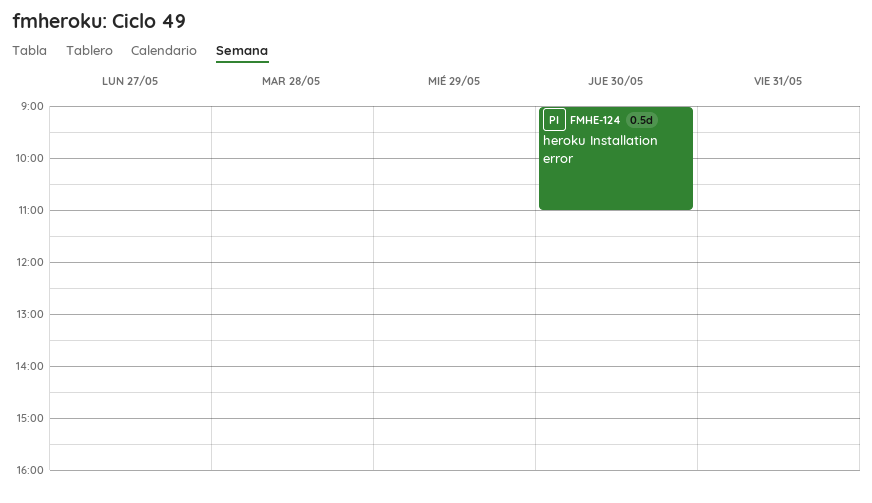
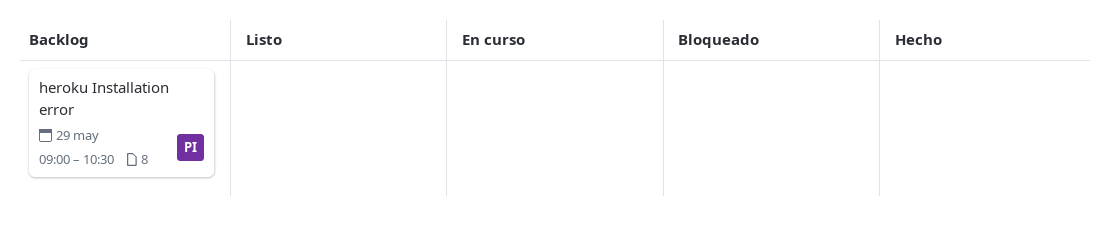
heroku Installation error, day: May 30 -> May 29
heroku Installation error, ends: 11:00 -> 10:30

